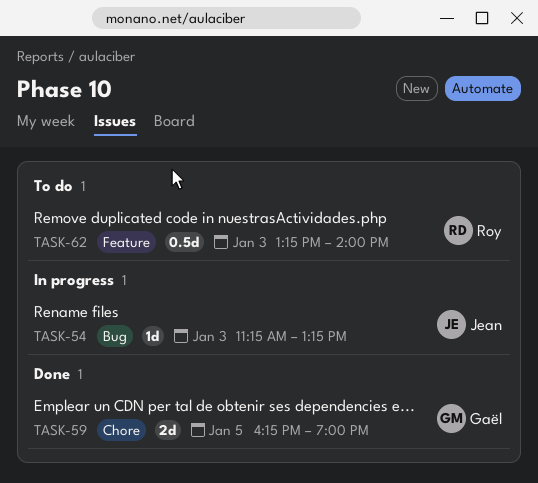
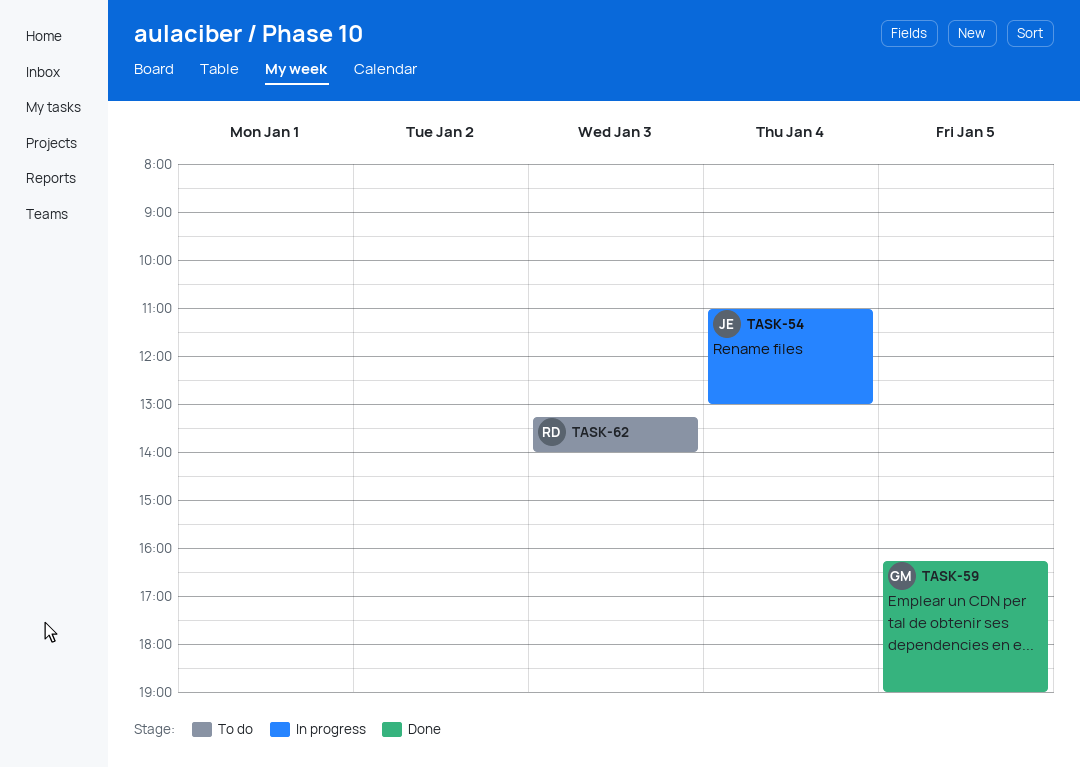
TASK-54, day: Jan 3 -> Jan 4
TASK-54, begins: 11:15 -> 11:00
TASK-54, ends: 13:15 -> 13:00

